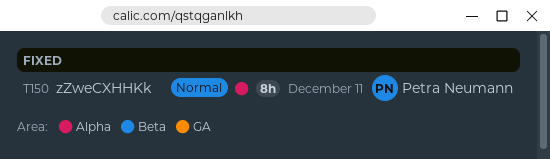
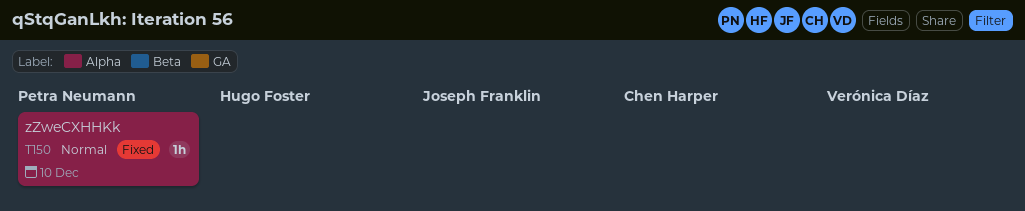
T150, estimate: 8h -> 1h
T150, due: Dec 11 -> Dec 10

